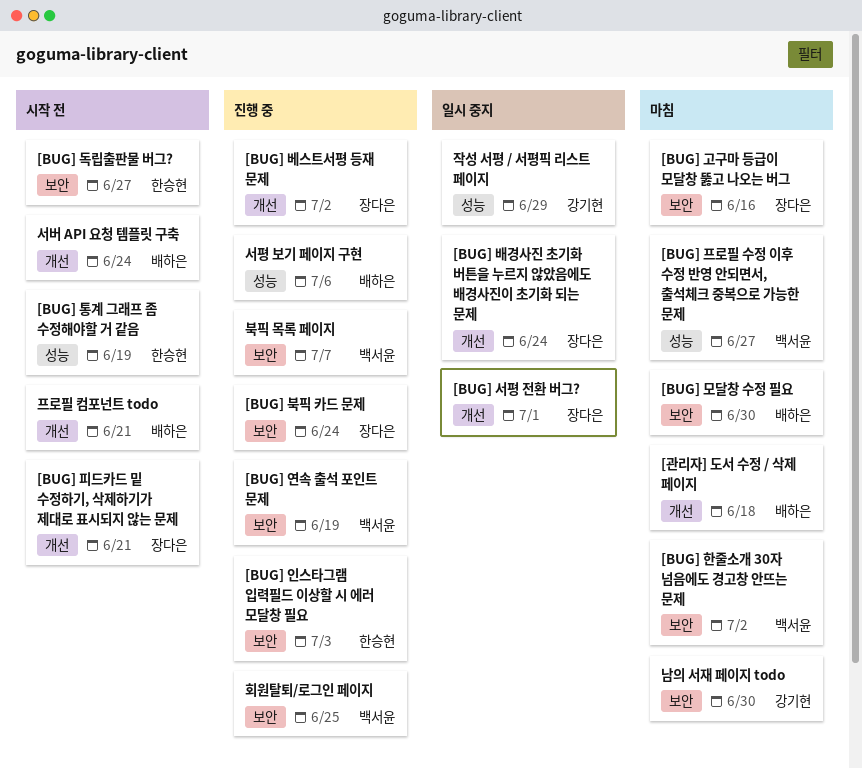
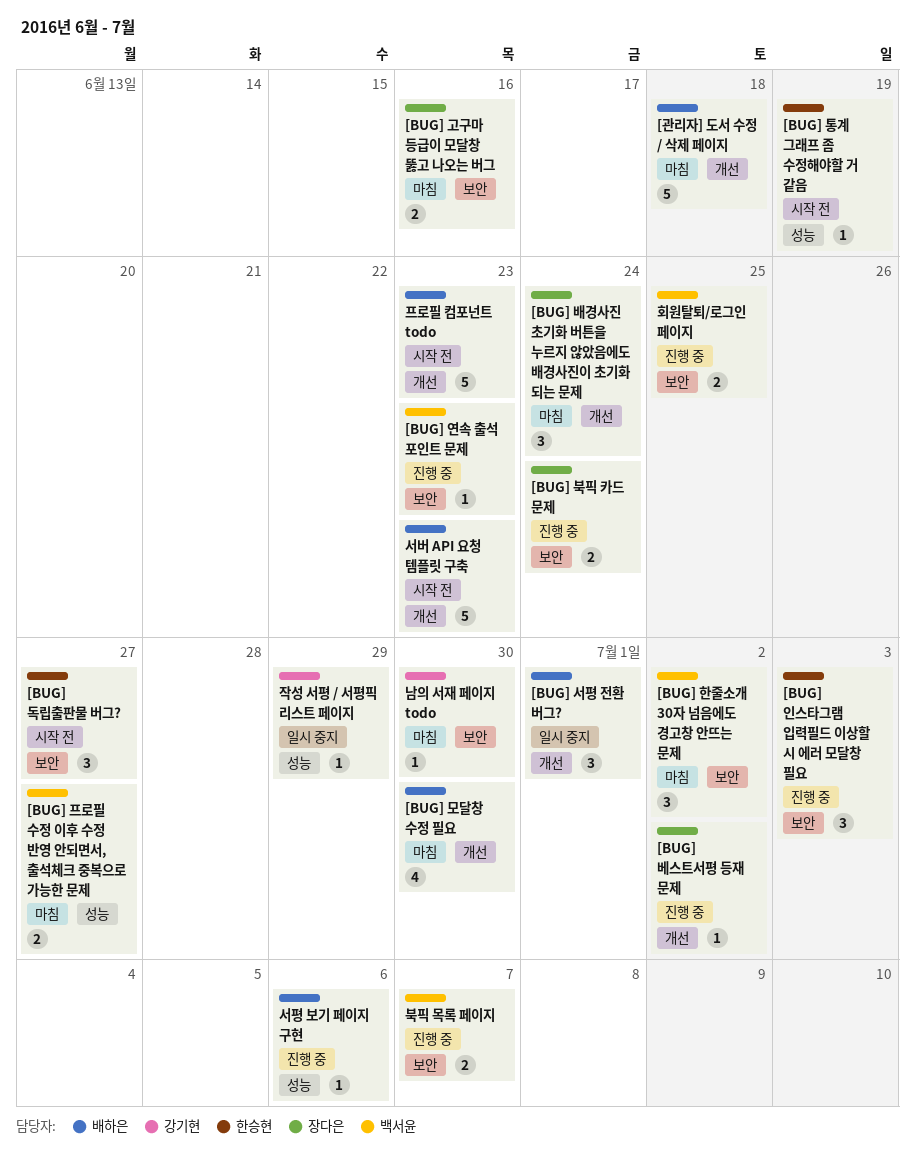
[BUG] 모달창 수정 필요, label: 보안 -> 개선
[BUG] 배경사진 초기화 버튼을 누르지 않았음에도 배경사진이 초기화 되는 문제, status: 일시 중지 -> 마침
[BUG] 서평 전환 버그?, owner: 장다은 -> 배하은
[BUG] 연속 출석 포인트 문제, due: Jun 19 -> Jun 23
[BUG] 피드카드 밑 수정하기, 삭제하기가 제대로 표시되지 않는 문제: present -> none
서버 API 요청 템플릿 구축, due: Jun 24 -> Jun 23
프로필 컴포넌트 todo, due: Jun 21 -> Jun 23

